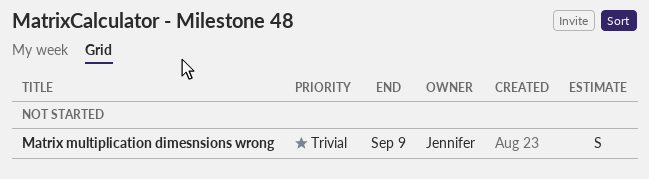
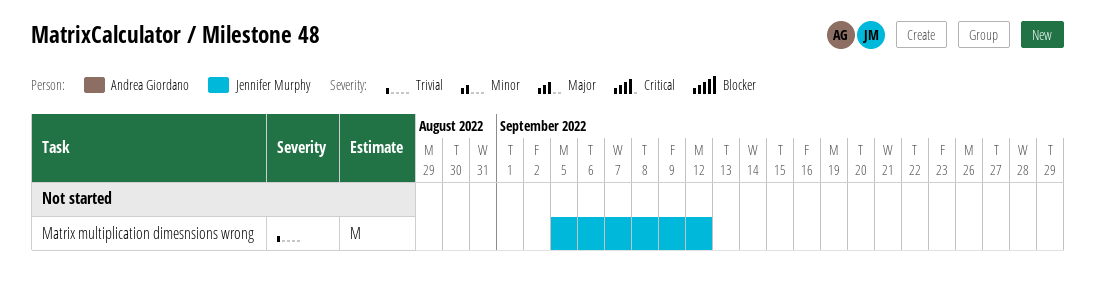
Matrix multiplication dimesnsions wrong, estimate: S -> M
Matrix multiplication dimesnsions wrong, due: Sep 9 -> Sep 12

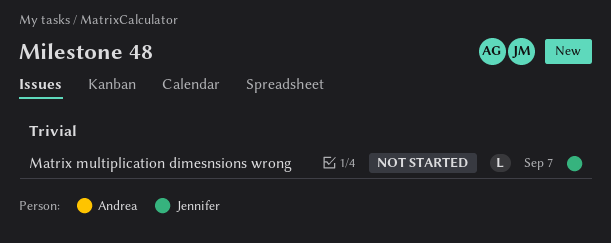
Matrix multiplication dimesnsions wrong, estimate: M -> L
Matrix multiplication dimesnsions wrong, due: Sep 12 -> Sep 7

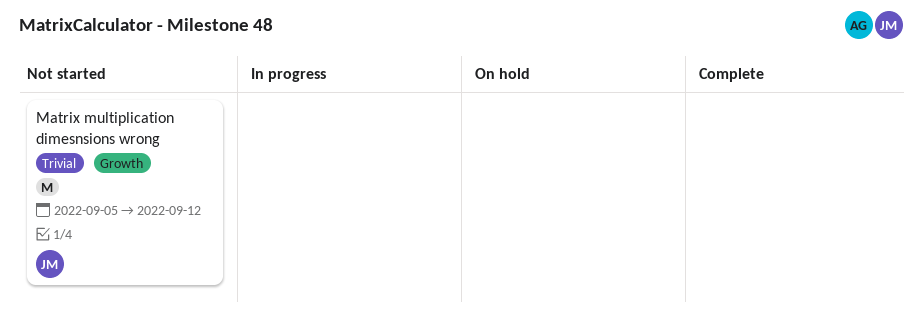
Matrix multiplication dimesnsions wrong, estimate: L -> M
Matrix multiplication dimesnsions wrong, due: Sep 7 -> Sep 12

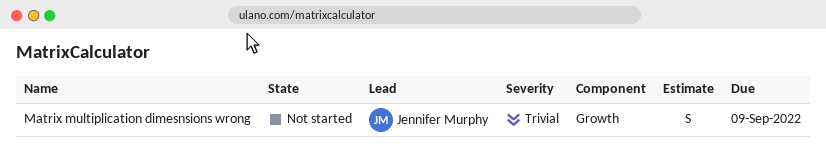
Matrix multiplication dimesnsions wrong, estimate: M -> S
Matrix multiplication dimesnsions wrong, due: Sep 12 -> Sep 9

